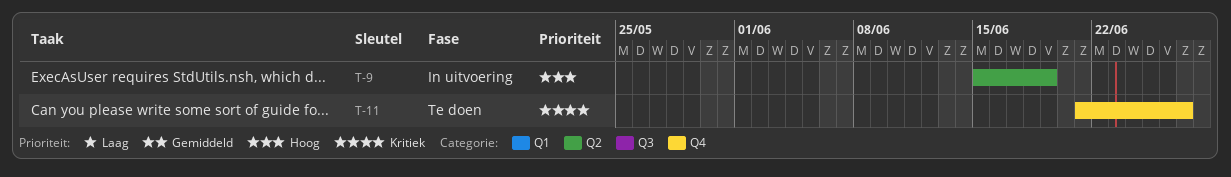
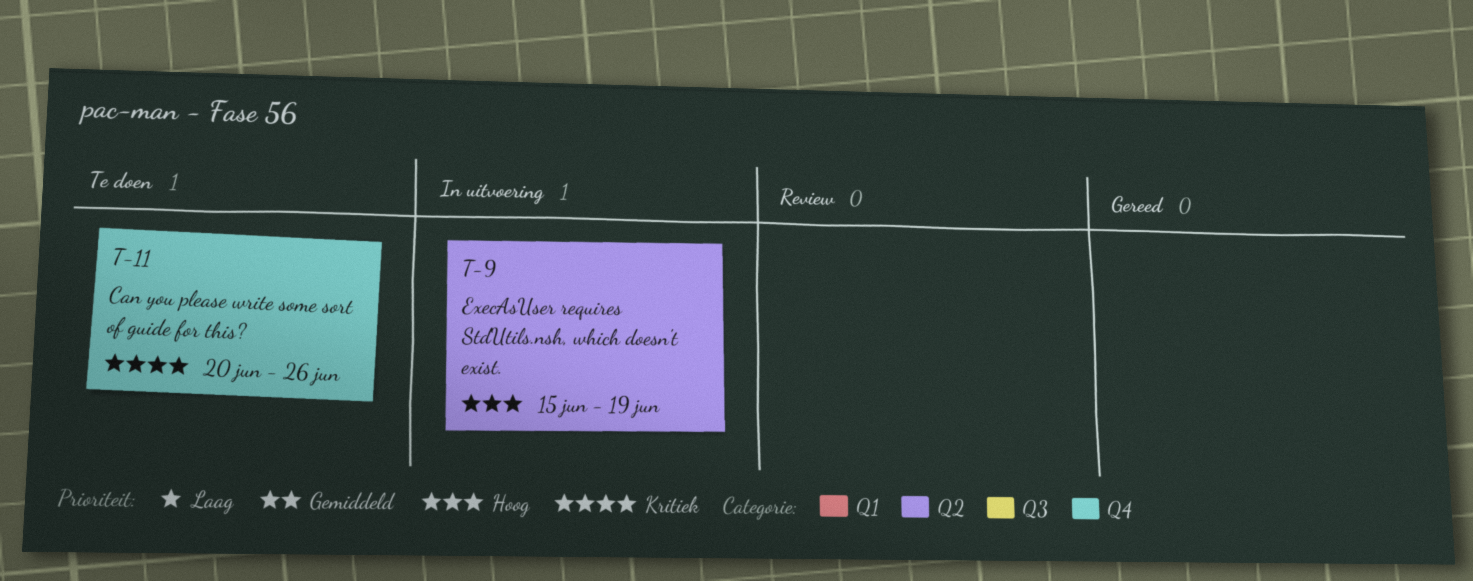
T-11, start: Jun 21 -> Jun 20
T-11, due: Jun 27 -> Jun 26

